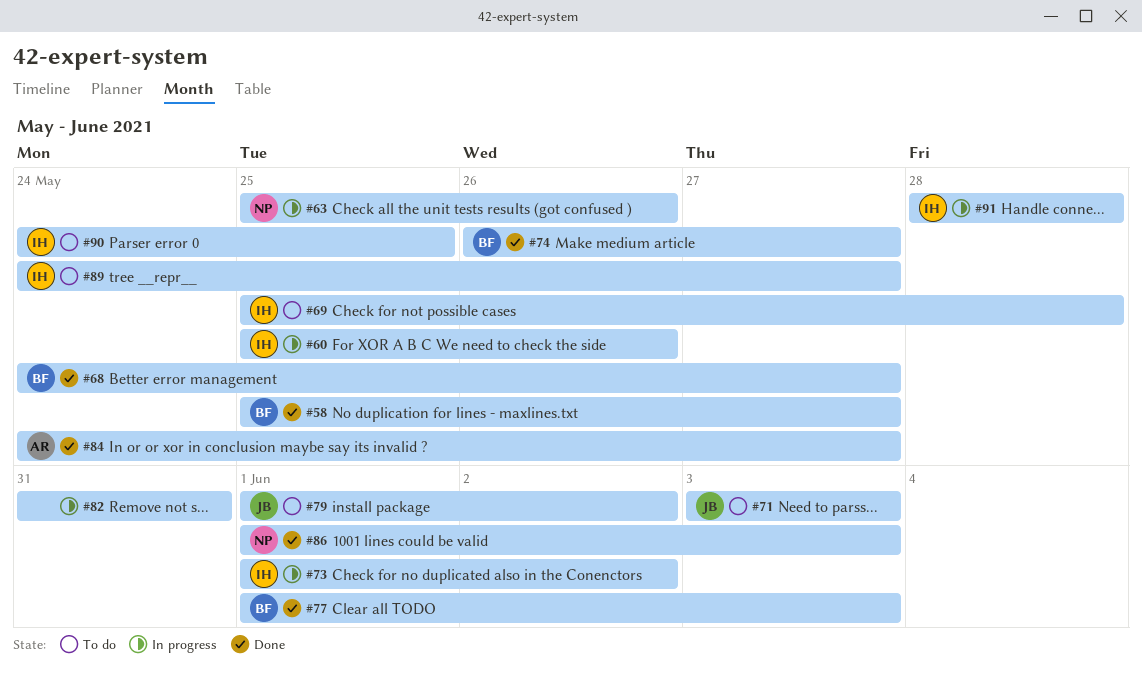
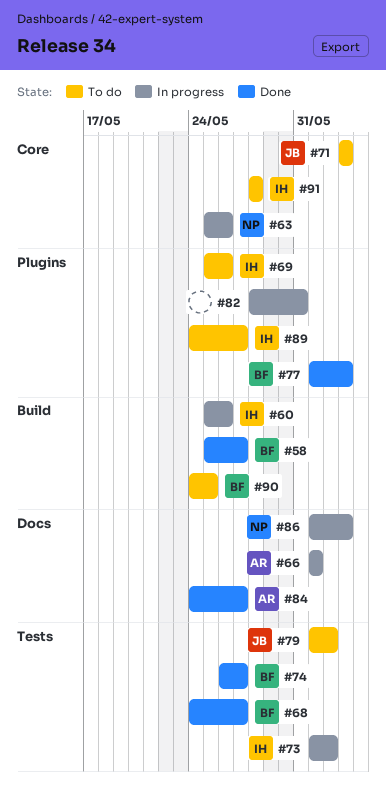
#66: none -> present
#69, due: May 28 -> May 26
#82, start: May 31 -> May 28
#86, status: Done -> In progress
#90, owner: IH -> BF
#91, status: In progress -> To do

